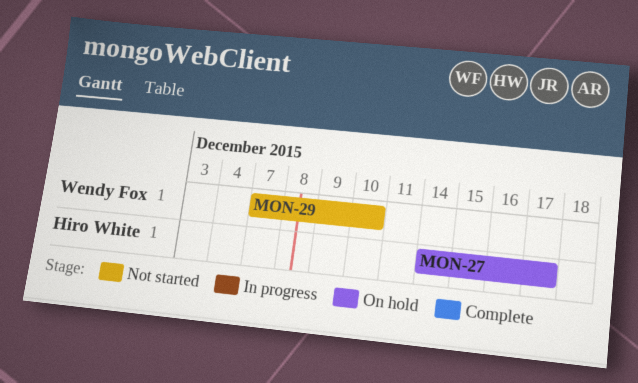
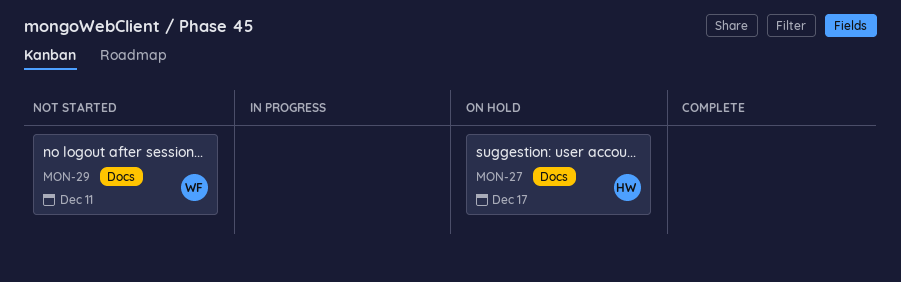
MON-29, due: Dec 10 -> Dec 11

